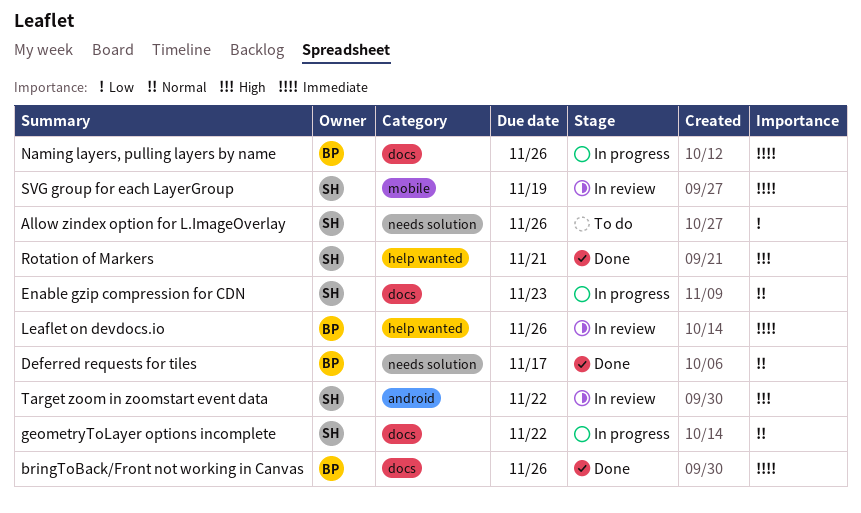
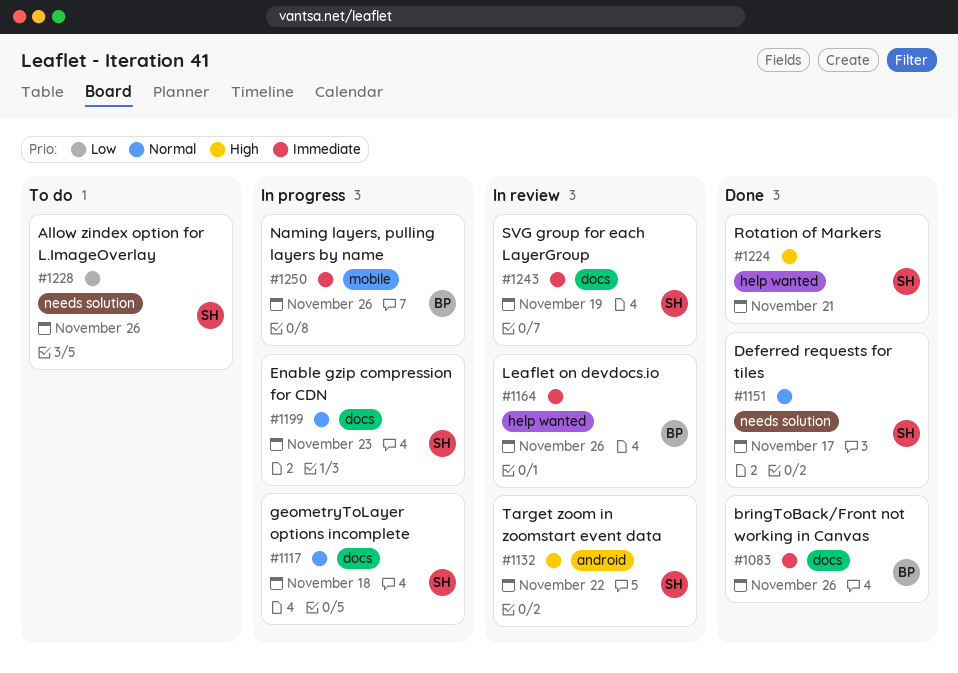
Deferred requests for tiles, owner: BP -> SH
geometryToLayer options incomplete, due: Nov 22 -> Nov 18
Naming layers, pulling layers by name, label: docs -> mobile
SVG group for each LayerGroup, label: mobile -> docs

